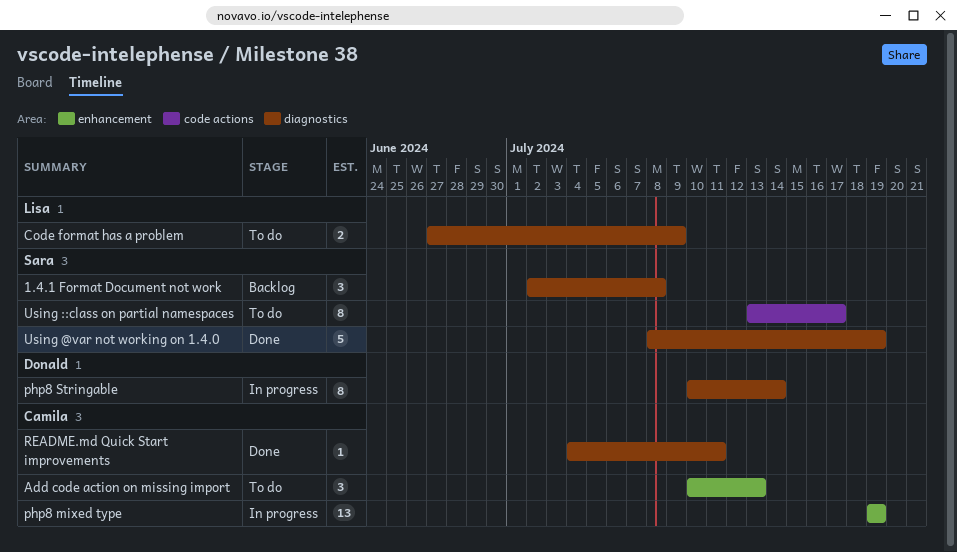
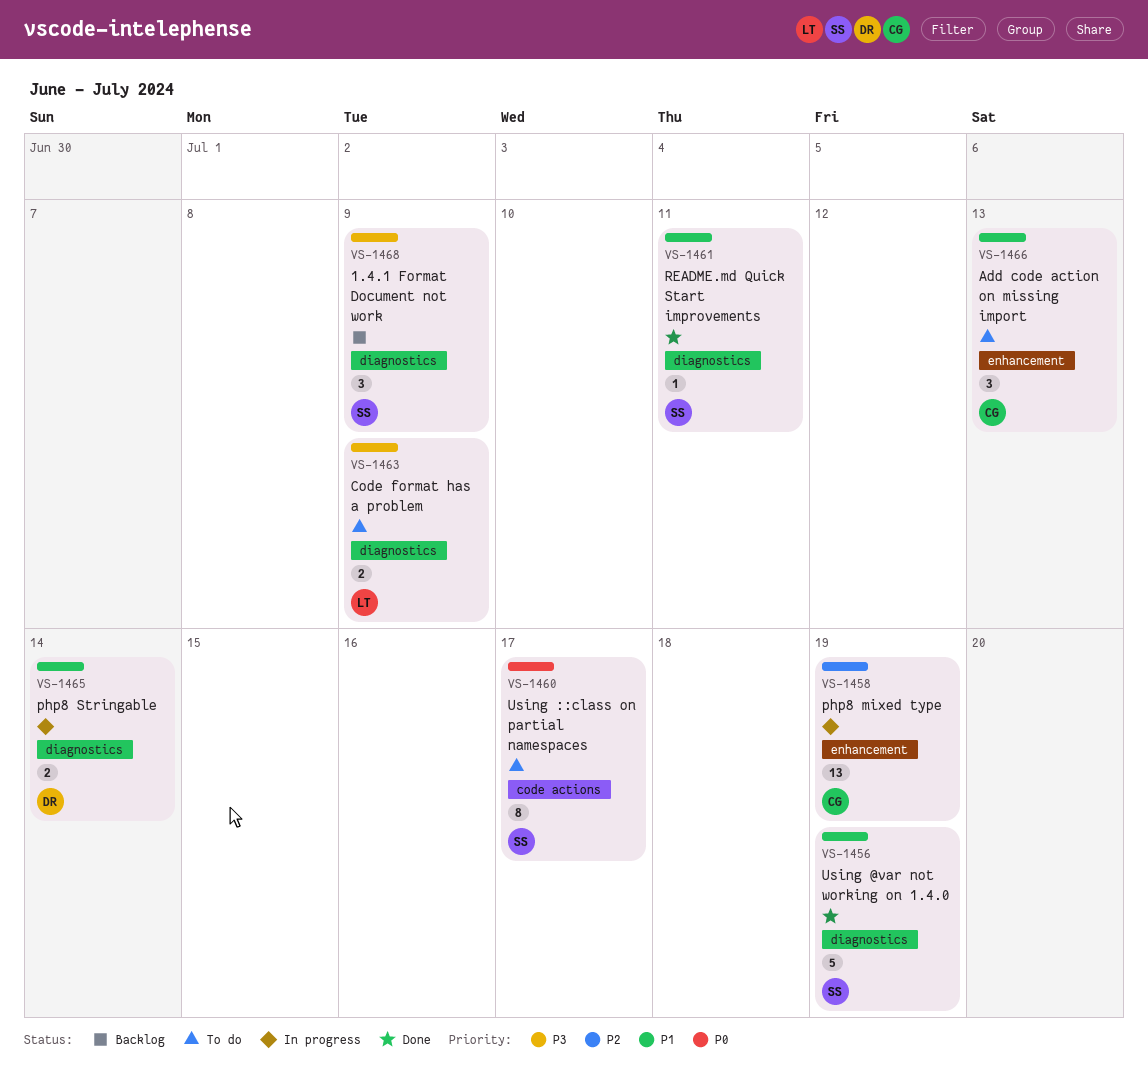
1.4.1 Format Document not work, due: Jul 8 -> Jul 9
php8 Stringable, estimate: 8 -> 2
README.md Quick Start improvements, owner: Camila -> Sara

